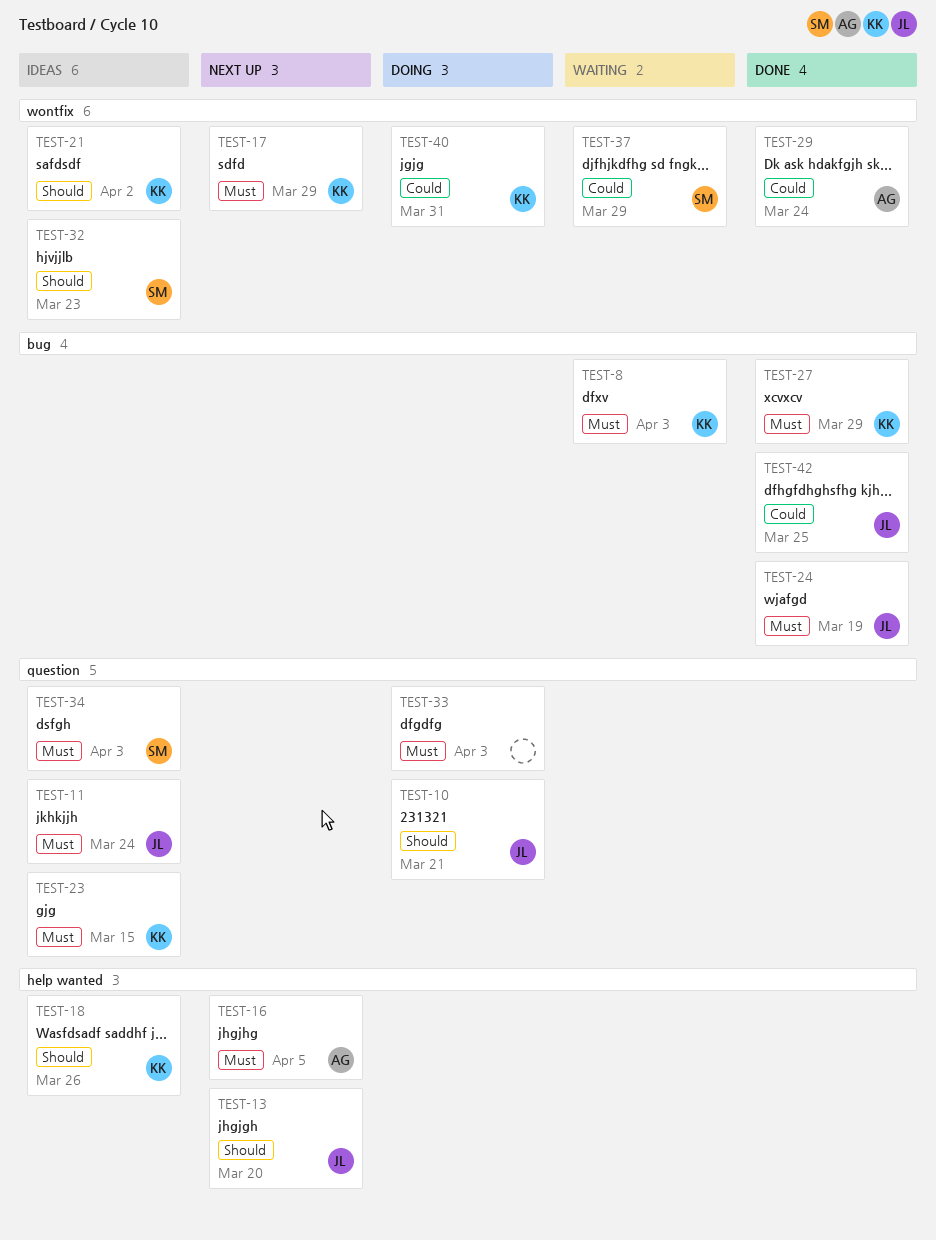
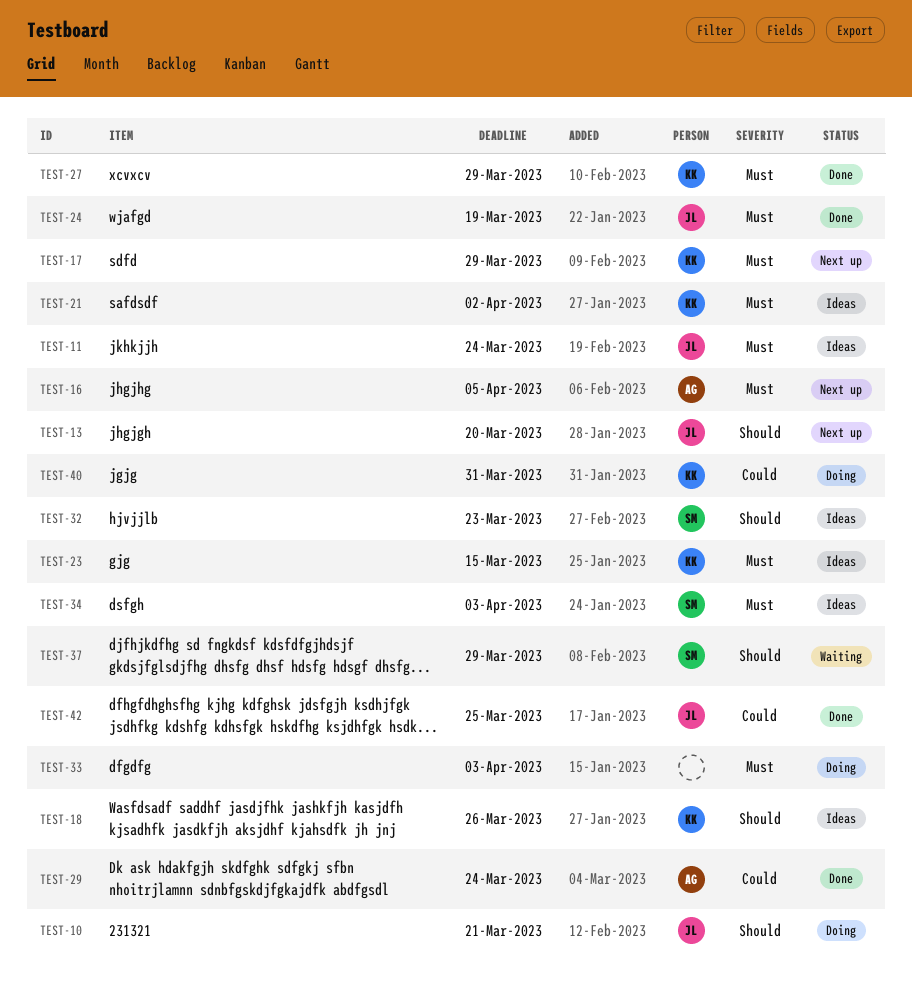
TEST-8: present -> none
TEST-21, priority: Should -> Must
TEST-37, priority: Could -> Should

